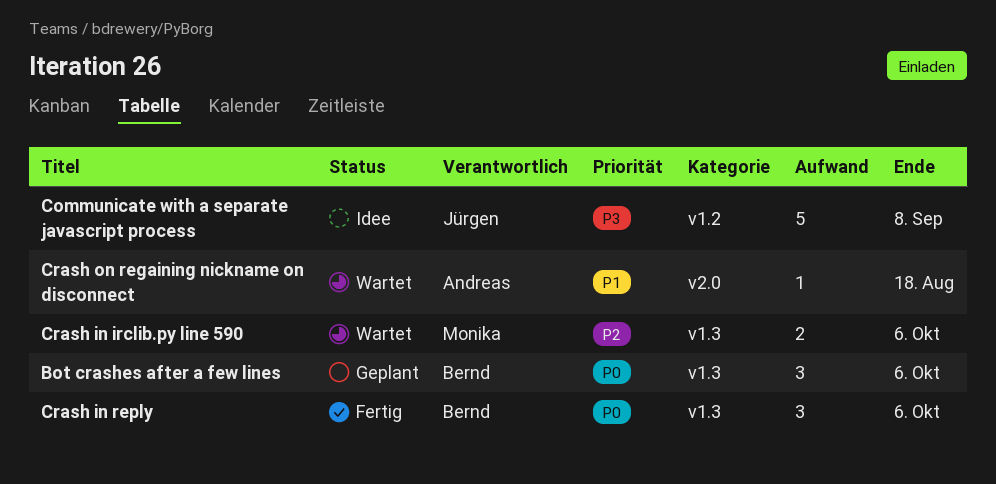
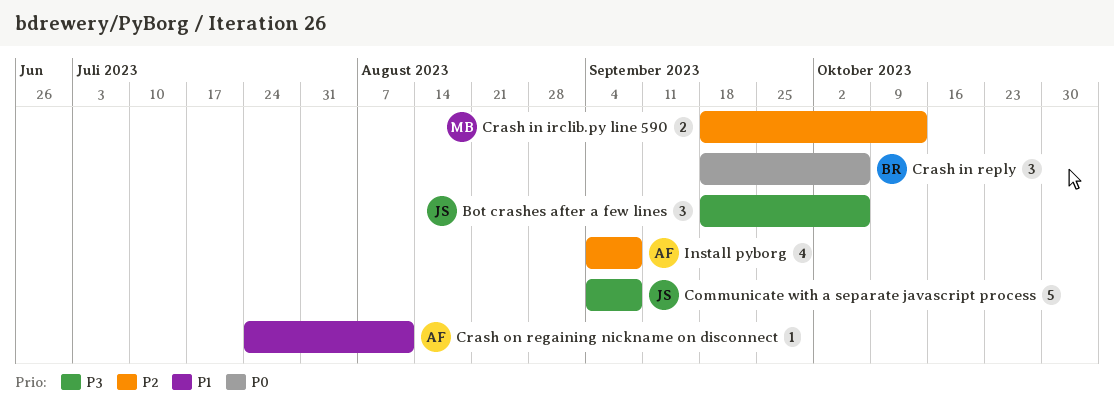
Bot crashes after a few lines, owner: Bernd -> Jürgen
Bot crashes after a few lines, priority: P0 -> P3
Crash in irclib.py line 590, due: Oct 6 -> Oct 13
Crash on regaining nickname on disconnect, due: Aug 18 -> Aug 11
Install pyborg: none -> present

